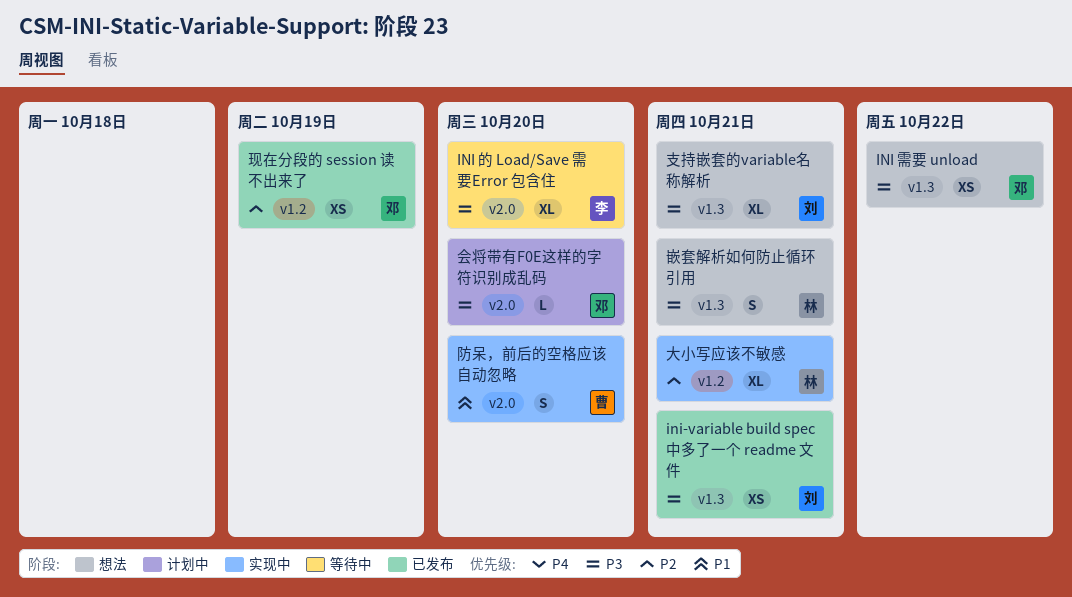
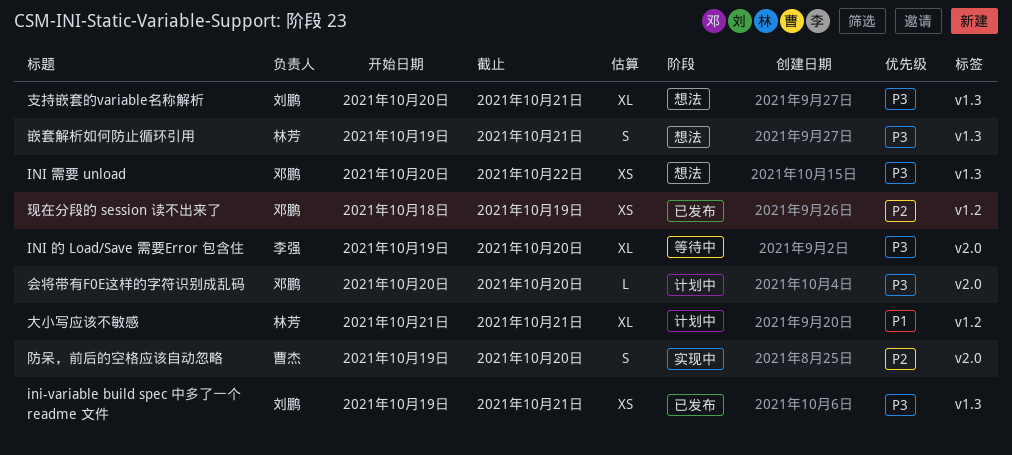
大小写应该不敏感, status: 实现中 -> 计划中
大小写应该不敏感, priority: P2 -> P1
防呆，前后的空格应该自动忽略, priority: P1 -> P2

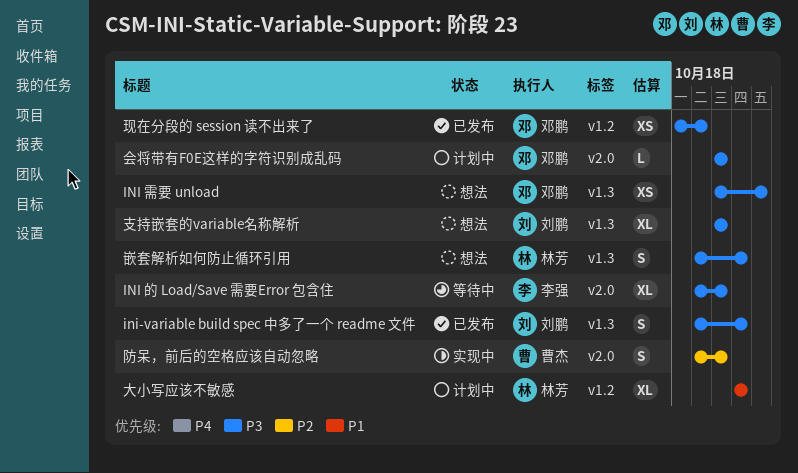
ini-variable build spec 中多了一个 readme 文件, estimate: XS -> S
支持嵌套的variable名称解析, due: Oct 21 -> Oct 20
现在分段的 session 读不出来了, priority: P2 -> P3

